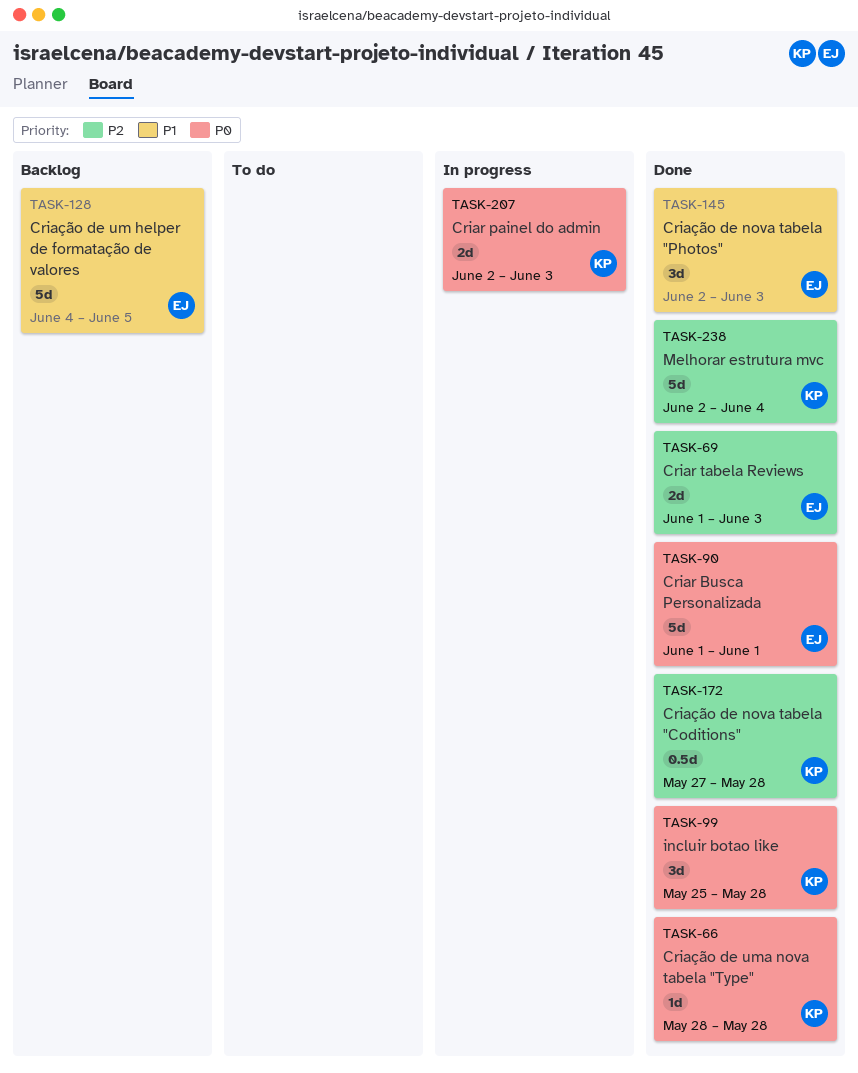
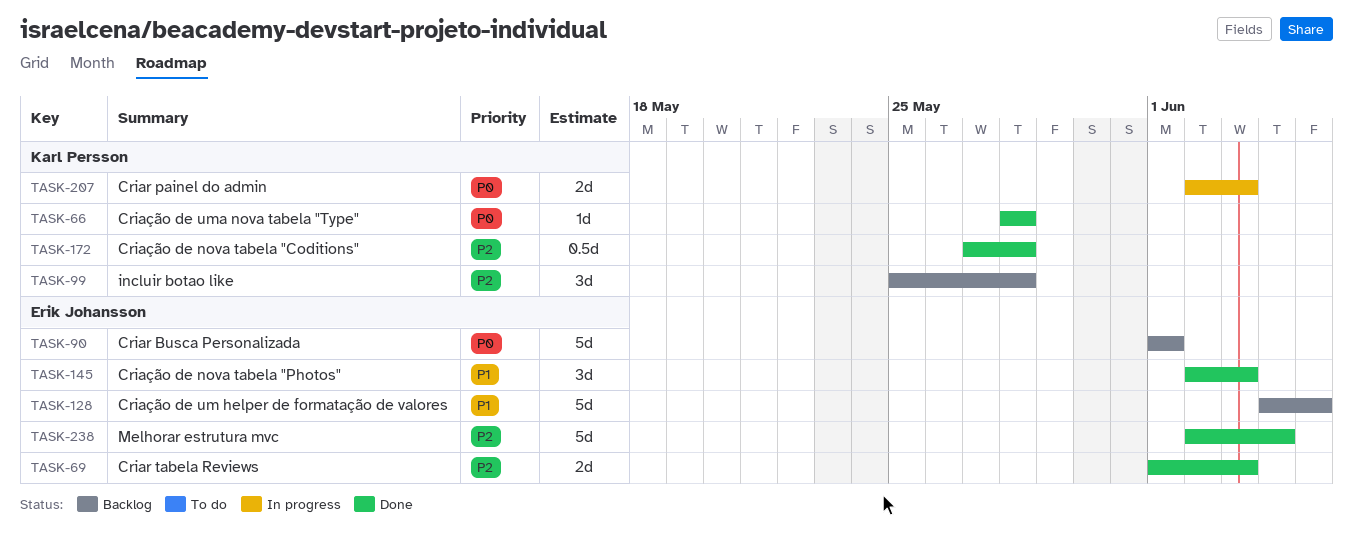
TASK-90, status: Done -> Backlog
TASK-99, status: Done -> Backlog
TASK-99, priority: P0 -> P2
TASK-238, owner: Karl Persson -> Erik Johansson

